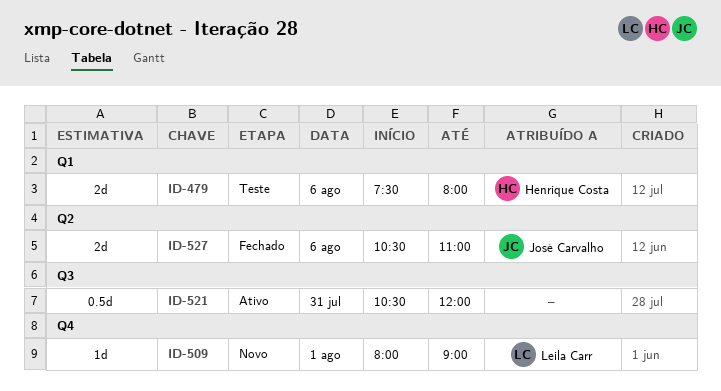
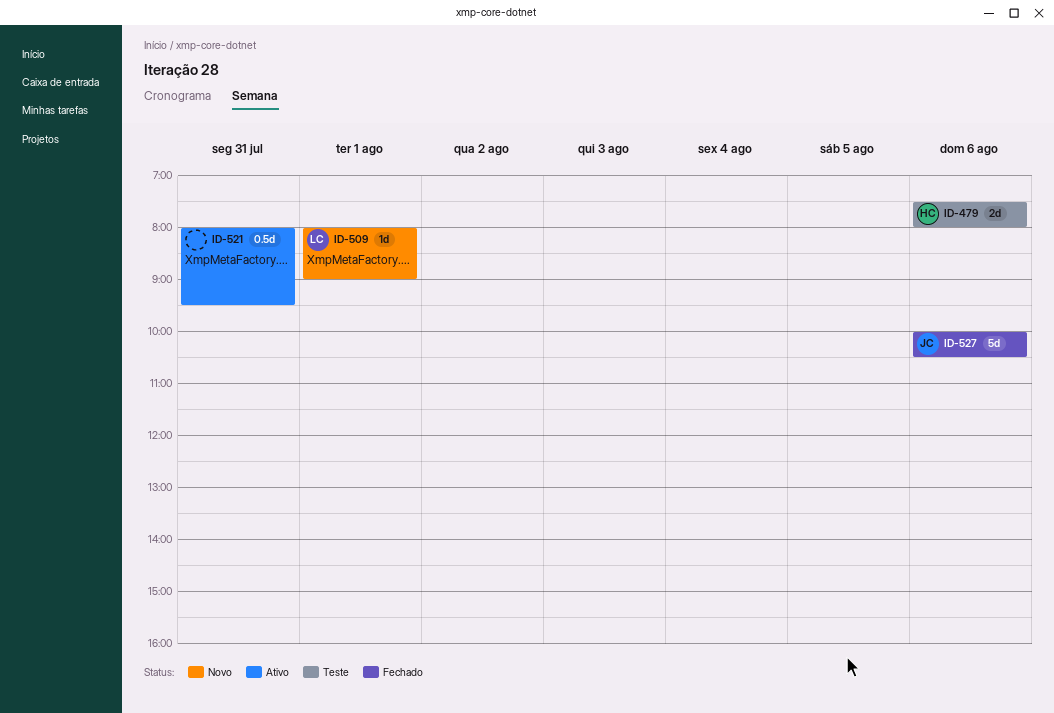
ID-521, begins: 10:30 -> 08:00
ID-521, ends: 12:00 -> 09:30
ID-527, estimate: 2d -> 5d
ID-527, begins: 10:30 -> 10:00
ID-527, ends: 11:00 -> 10:30

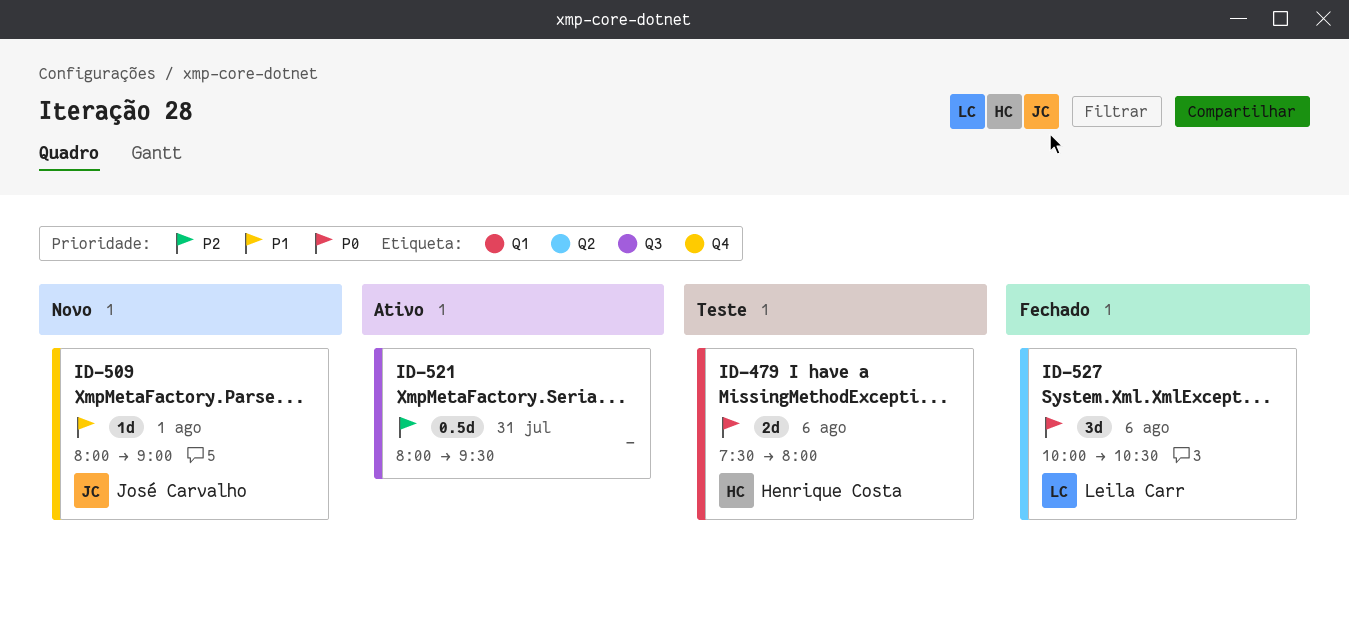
ID-509, owner: Leila Carr -> José Carvalho
ID-527, owner: José Carvalho -> Leila Carr
ID-527, estimate: 5d -> 3d

